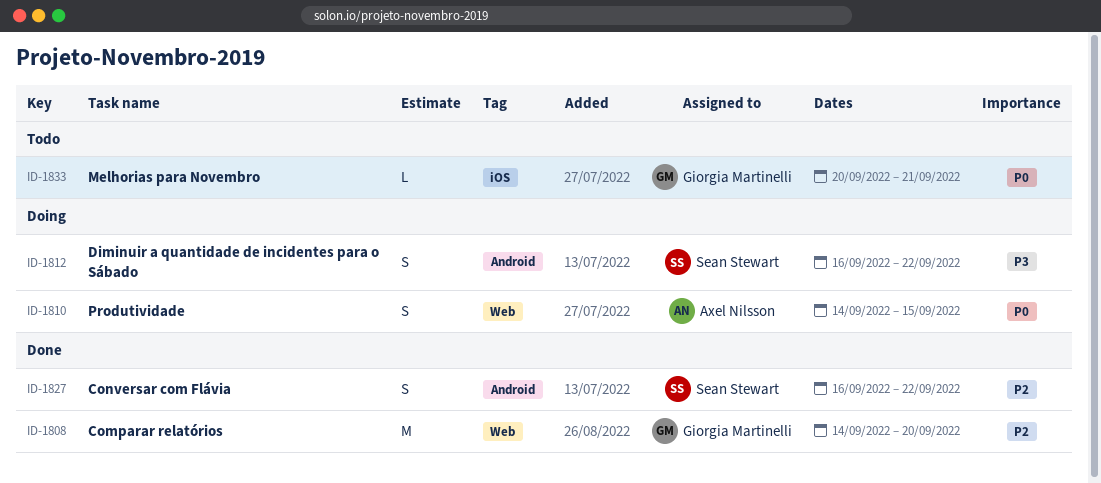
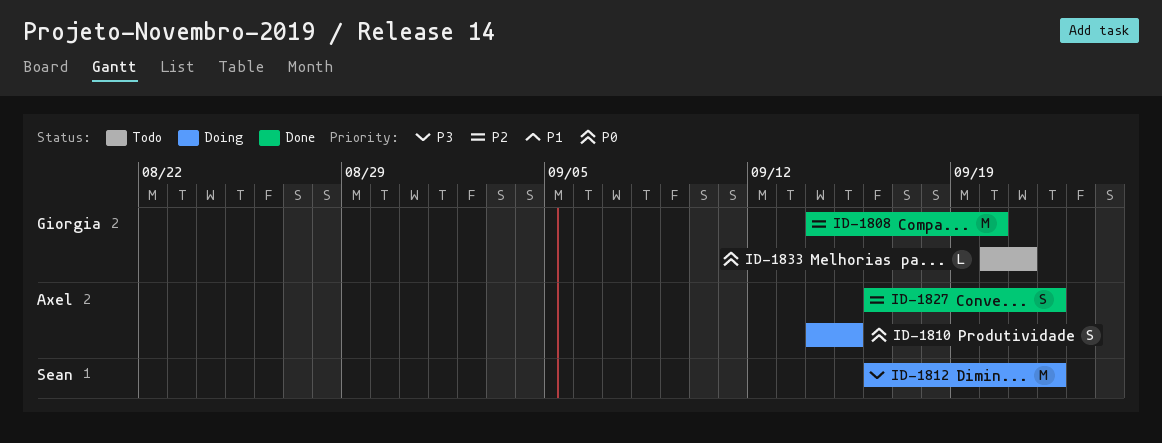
ID-1812, estimate: S -> M
ID-1827, owner: Sean Stewart -> Axel Nilsson

